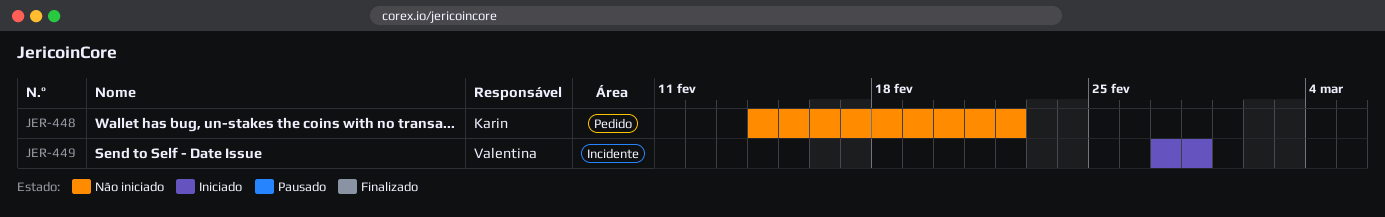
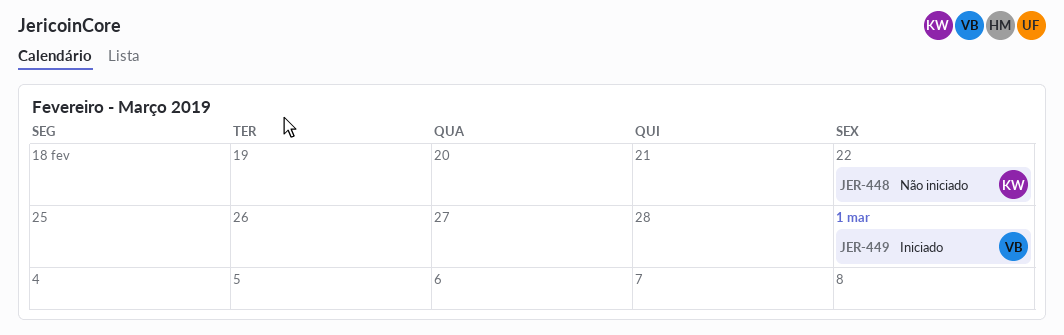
JER-449, due: Feb 28 -> Mar 1

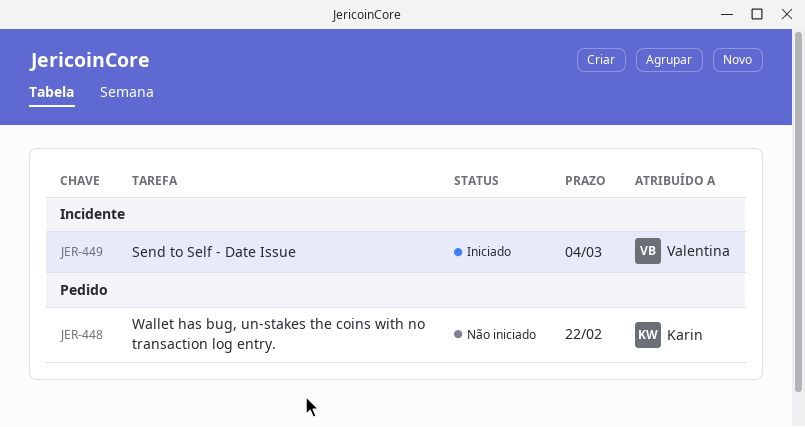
JER-449, due: Mar 1 -> Mar 4

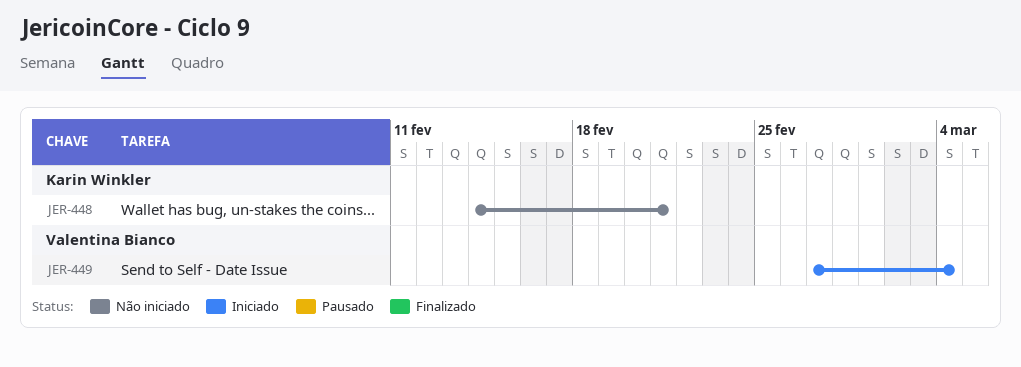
JER-448, due: Feb 22 -> Feb 21

